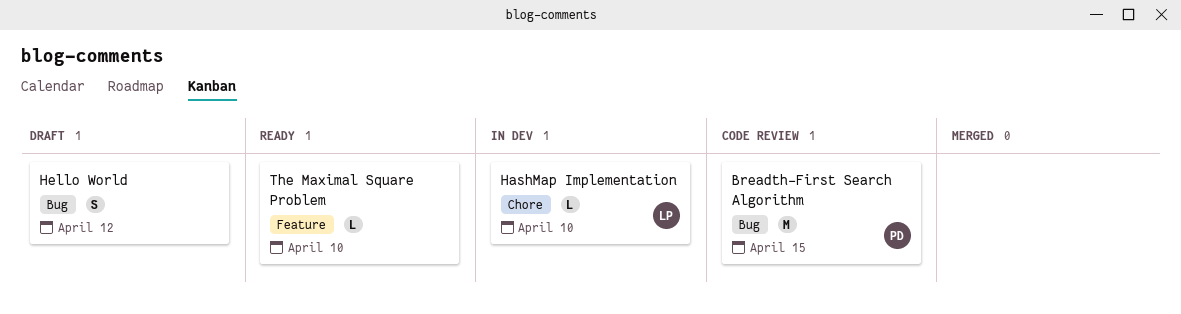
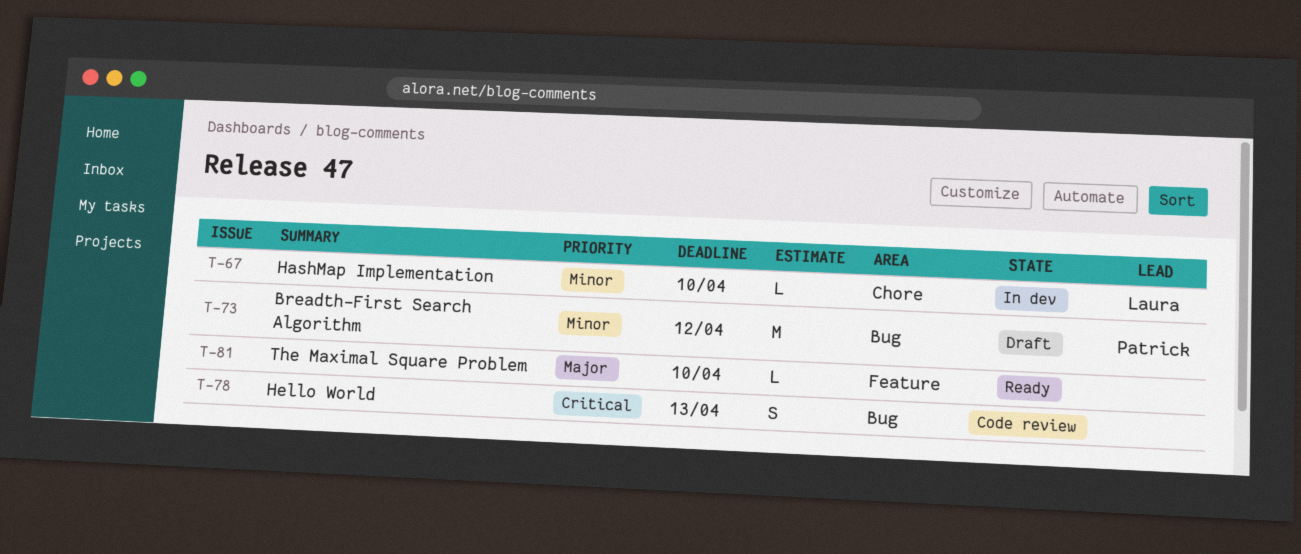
Breadth-First Search Algorithm, status: Code review -> Draft
Breadth-First Search Algorithm, due: Apr 15 -> Apr 12
Hello World, status: Draft -> Code review
Hello World, due: Apr 12 -> Apr 13

